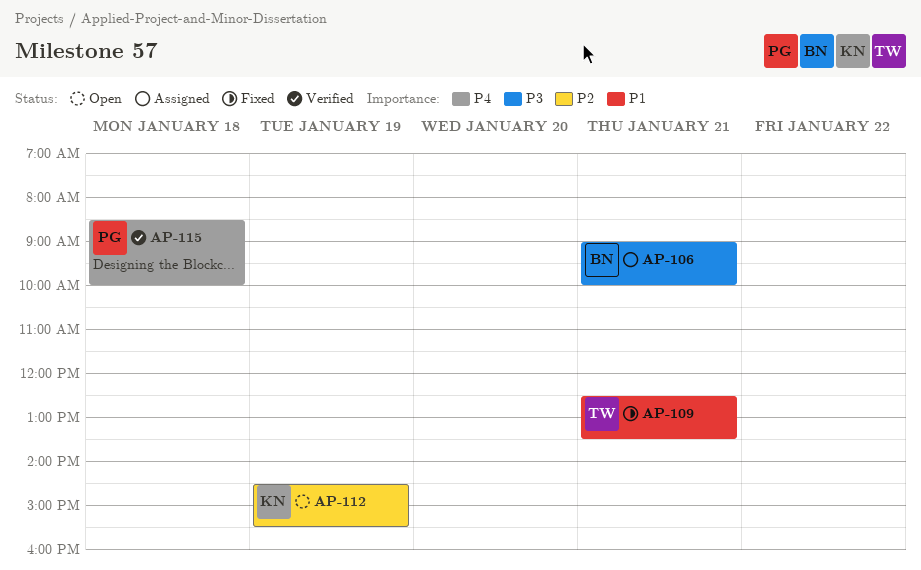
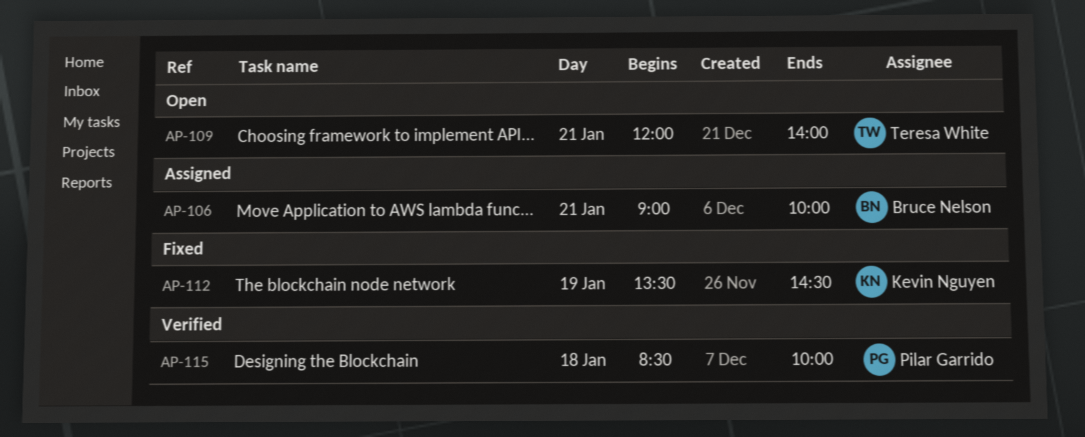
AP-109, status: Fixed -> Open
AP-109, begins: 12:30 -> 12:00
AP-109, ends: 13:30 -> 14:00
AP-112, status: Open -> Fixed
AP-112, begins: 14:30 -> 13:30
AP-112, ends: 15:30 -> 14:30

